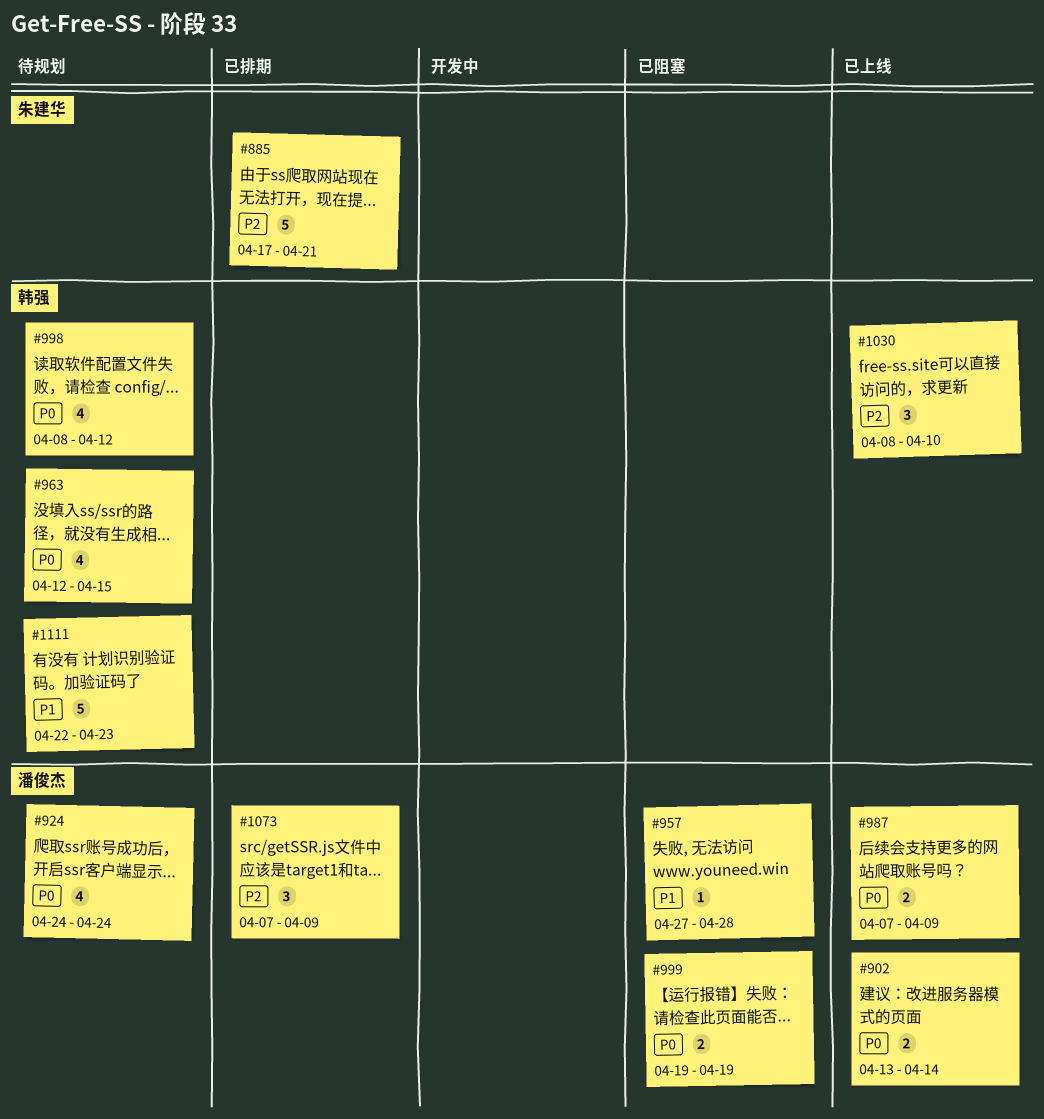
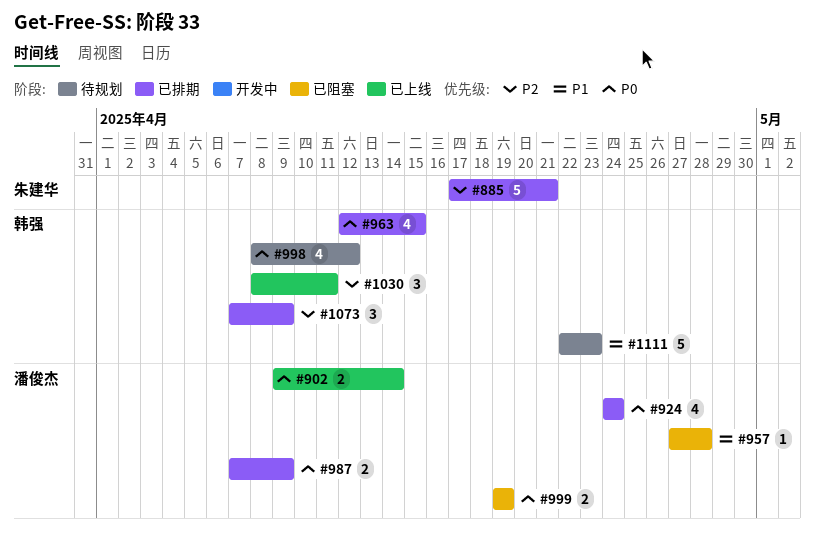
#902, start: Apr 13 -> Apr 9
#924, status: 待规划 -> 已排期
#963, status: 待规划 -> 已排期
#987, status: 已上线 -> 已排期
#1030, due: Apr 10 -> Apr 11
#1073, owner: 潘俊杰 -> 韩强

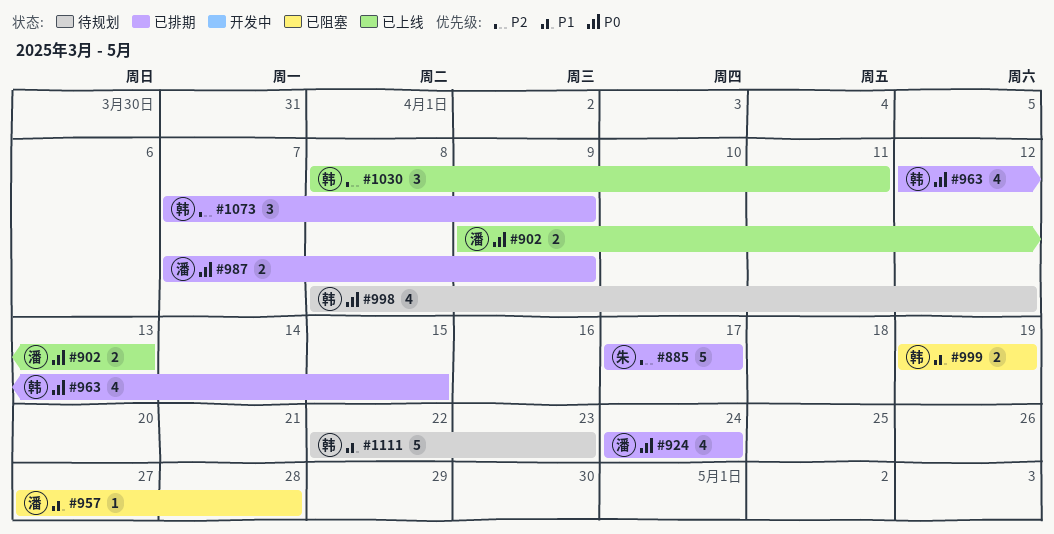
#885, due: Apr 21 -> Apr 17
#902, due: Apr 14 -> Apr 13
#999, owner: 潘俊杰 -> 韩强
#999, priority: P0 -> P1

